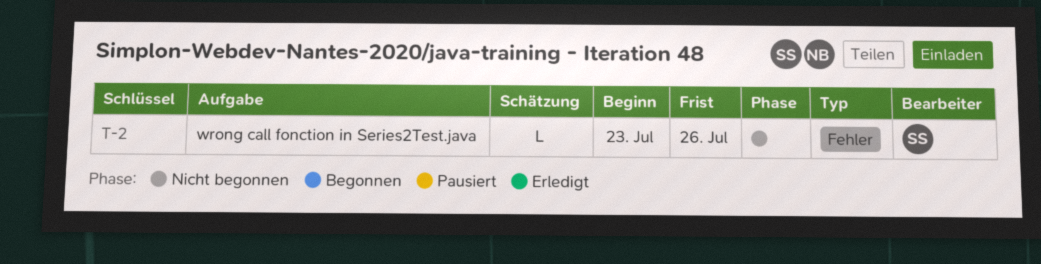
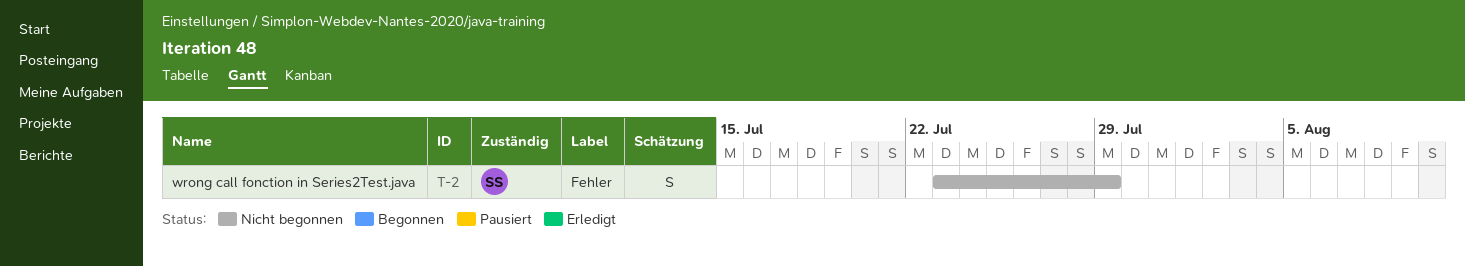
T-2, estimate: L -> S
T-2, due: Jul 26 -> Jul 29

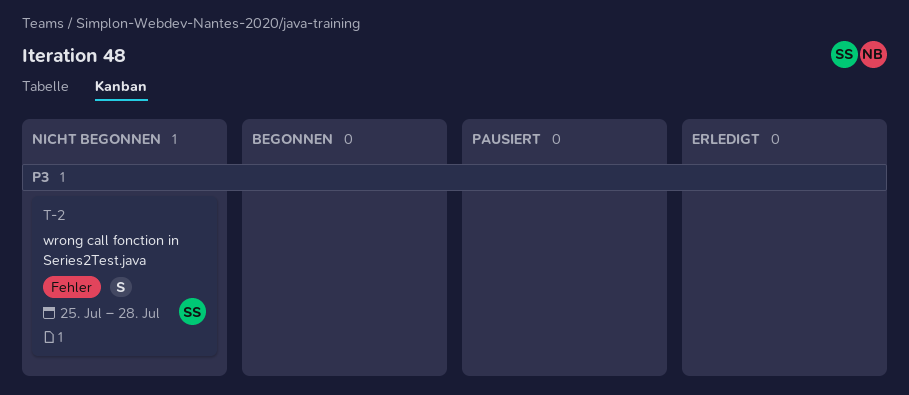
T-2, start: Jul 23 -> Jul 25
T-2, due: Jul 29 -> Jul 28

